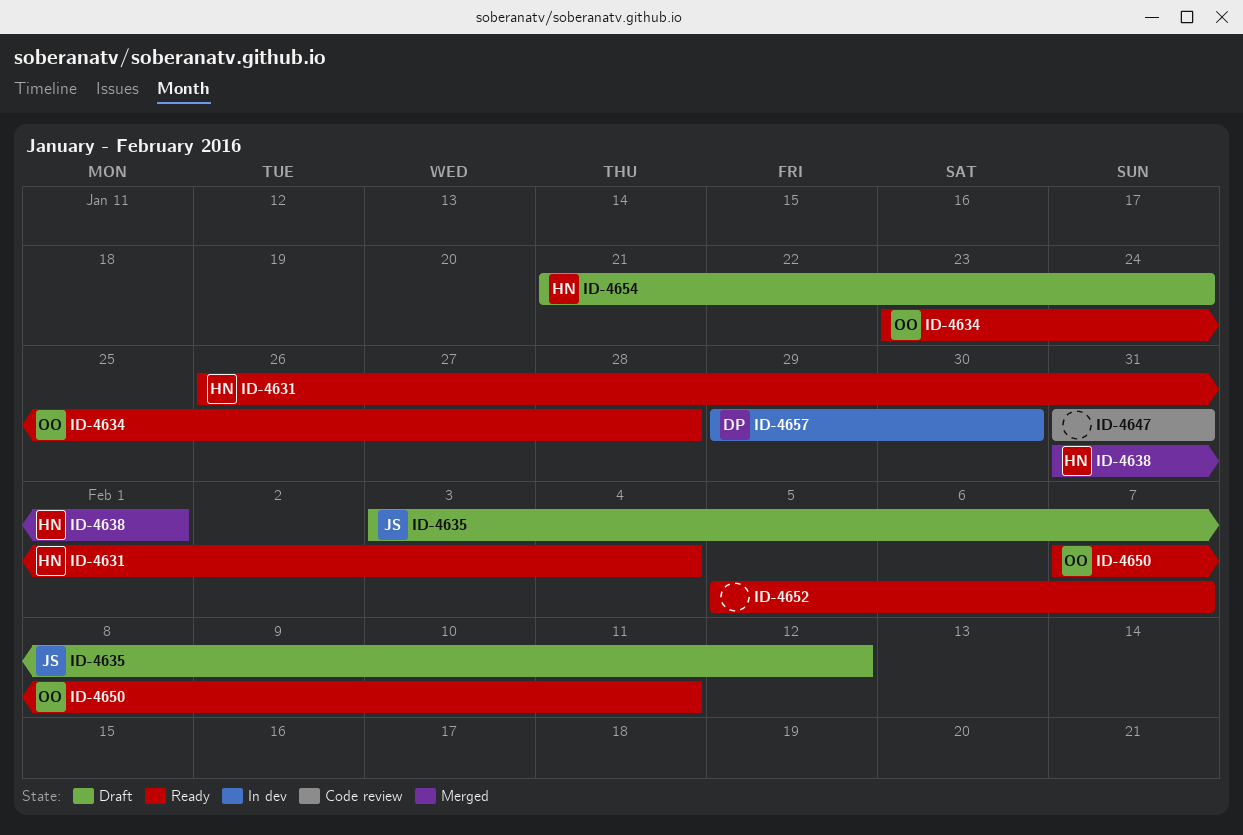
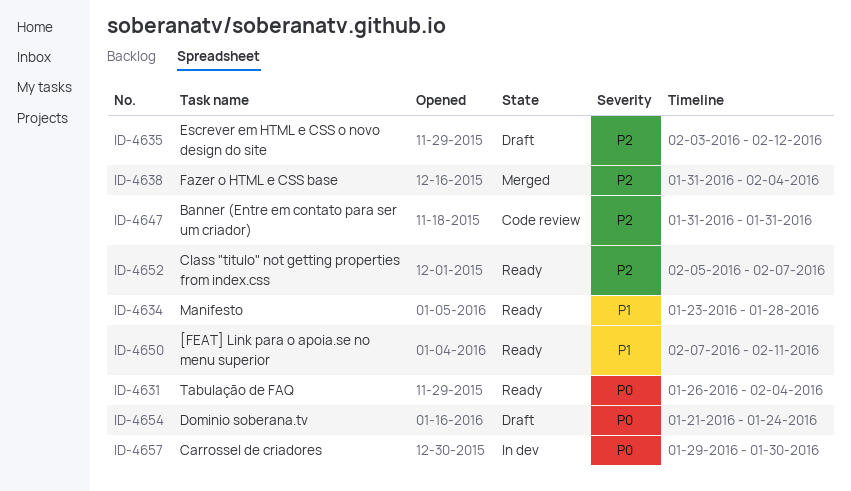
ID-4638, due: Feb 1 -> Feb 4

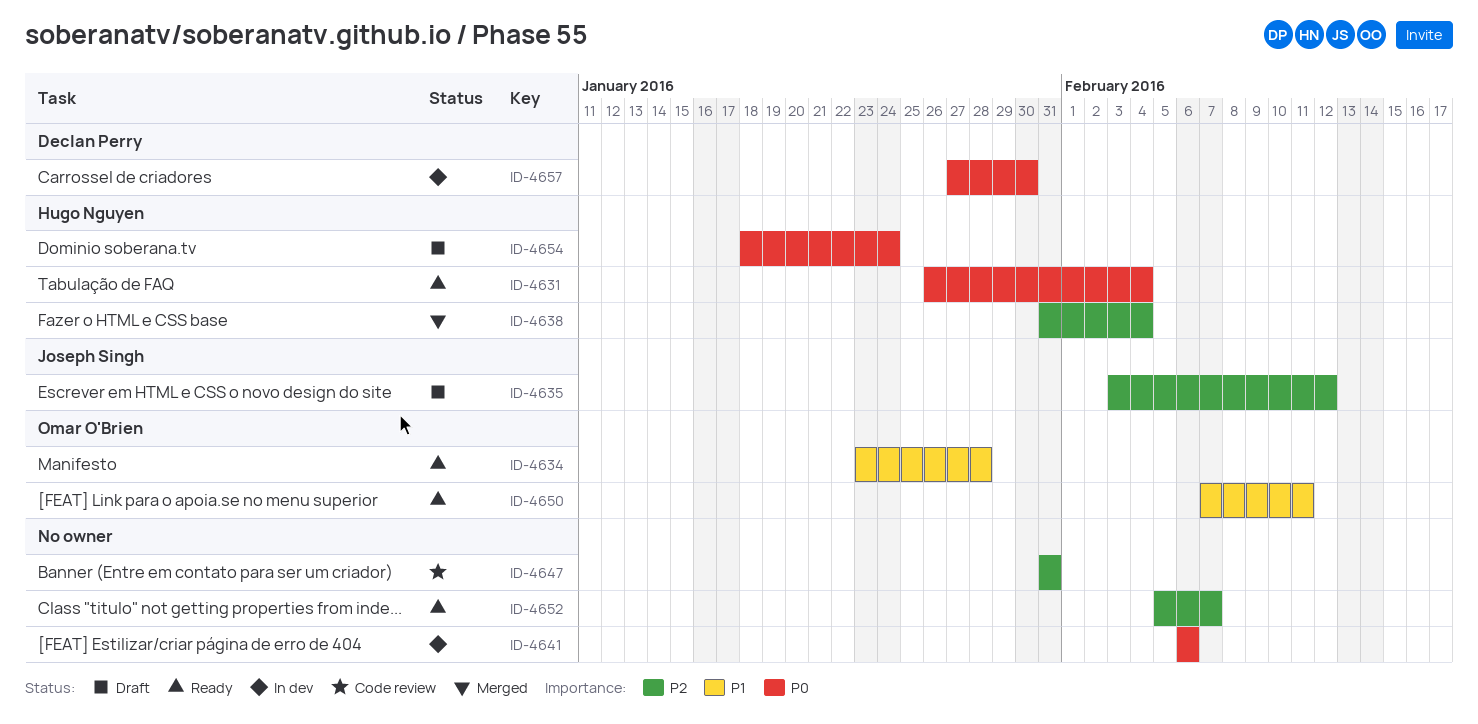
ID-4641: none -> present
ID-4654, start: Jan 21 -> Jan 18
ID-4657, start: Jan 29 -> Jan 27

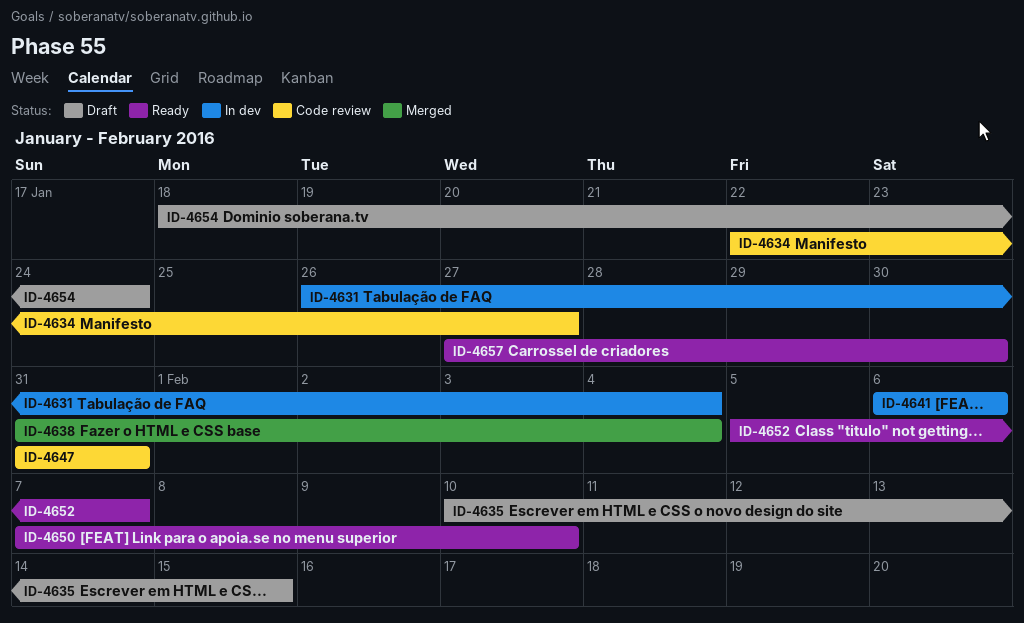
ID-4631, status: Ready -> In dev
ID-4634, status: Ready -> Code review
ID-4634, start: Jan 23 -> Jan 22
ID-4634, due: Jan 28 -> Jan 27
ID-4635, start: Feb 3 -> Feb 10
ID-4635, due: Feb 12 -> Feb 15
ID-4650, due: Feb 11 -> Feb 10
ID-4657, status: In dev -> Ready

